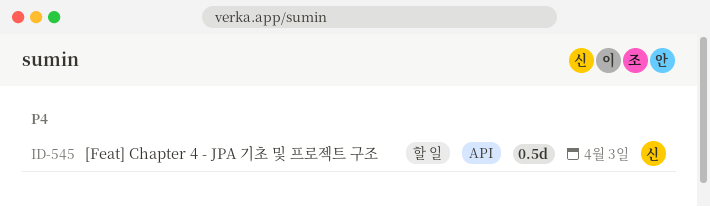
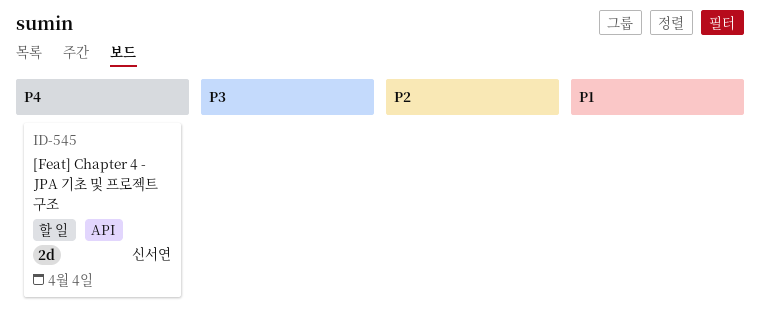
ID-545, estimate: 0.5d -> 2d
ID-545, due: Apr 3 -> Apr 4

